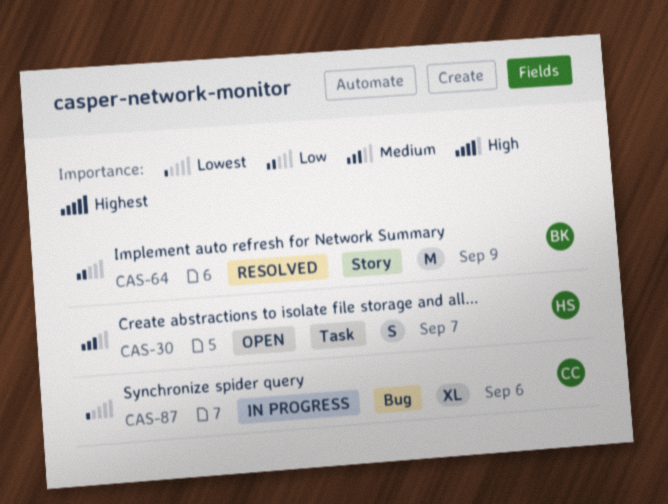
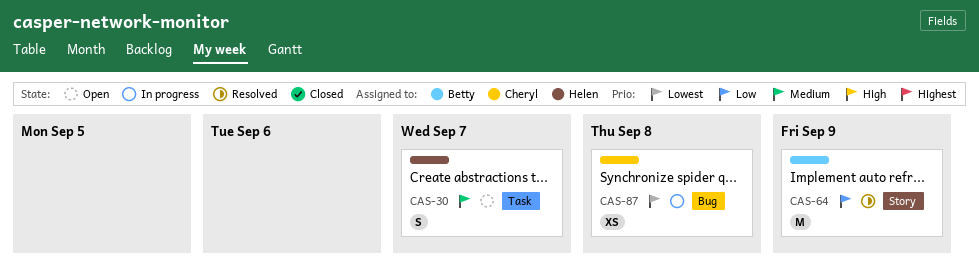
CAS-87, estimate: XL -> XS
CAS-87, due: Sep 6 -> Sep 8

